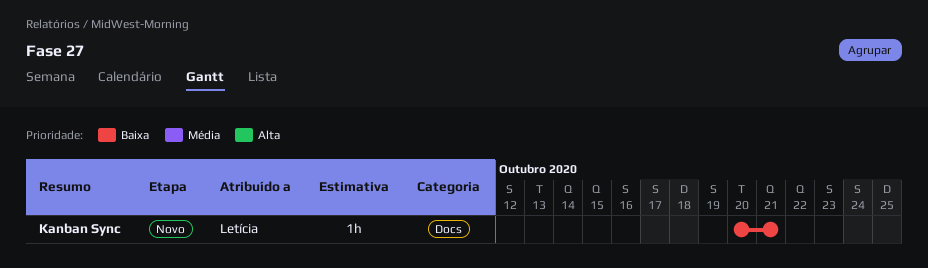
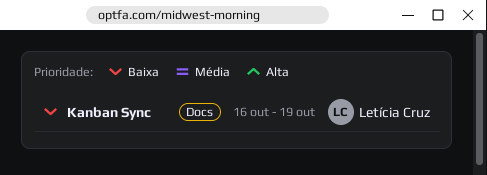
Kanban Sync, start: Oct 20 -> Oct 16
Kanban Sync, due: Oct 21 -> Oct 19

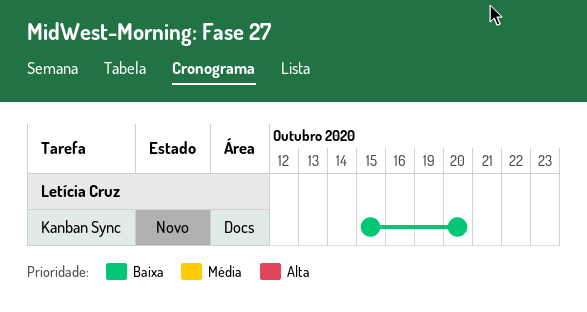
Kanban Sync, start: Oct 16 -> Oct 15
Kanban Sync, due: Oct 19 -> Oct 20

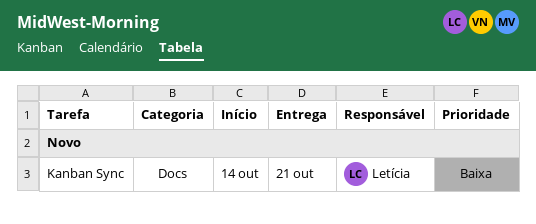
Kanban Sync, start: Oct 15 -> Oct 14
Kanban Sync, due: Oct 20 -> Oct 21

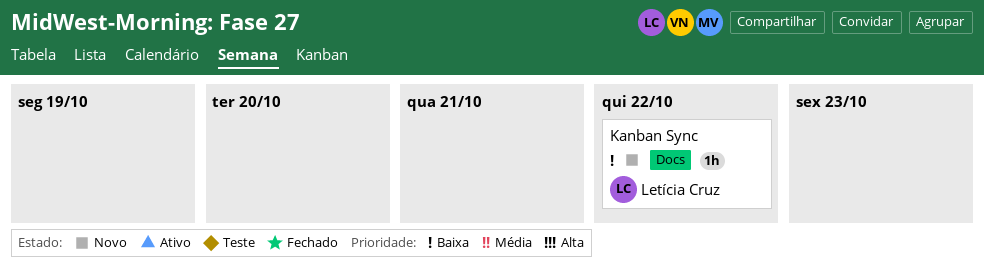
Kanban Sync, due: Oct 21 -> Oct 22

